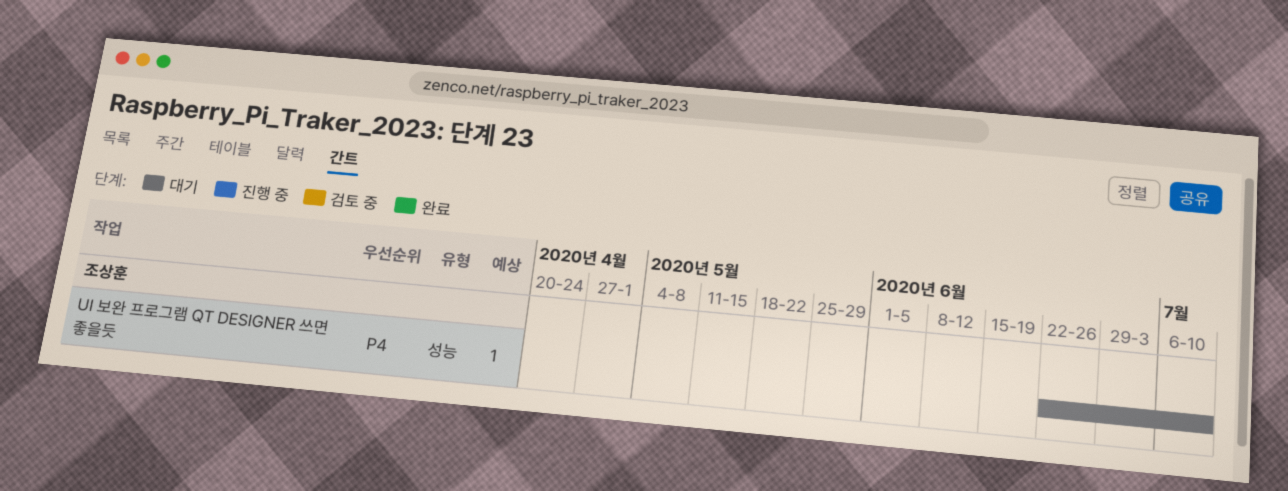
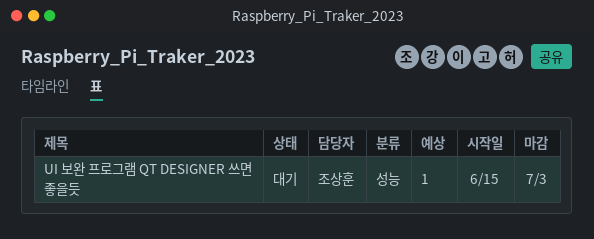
UI 보완 프로그램 QT DESIGNER 쓰면 좋을듯, start: Jun 22 -> Jun 15
UI 보완 프로그램 QT DESIGNER 쓰면 좋을듯, due: Jul 10 -> Jul 3

